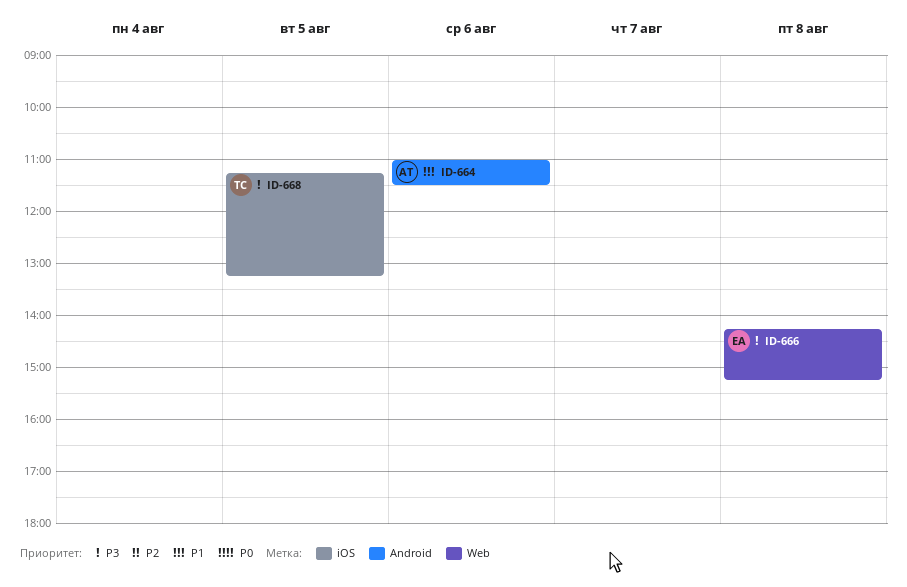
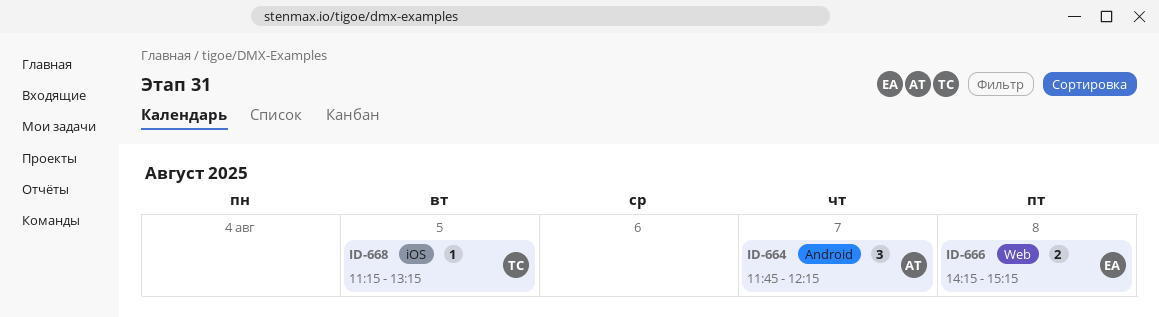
ID-664, day: Aug 6 -> Aug 7
ID-664, begins: 11:00 -> 11:45
ID-664, ends: 11:30 -> 12:15

